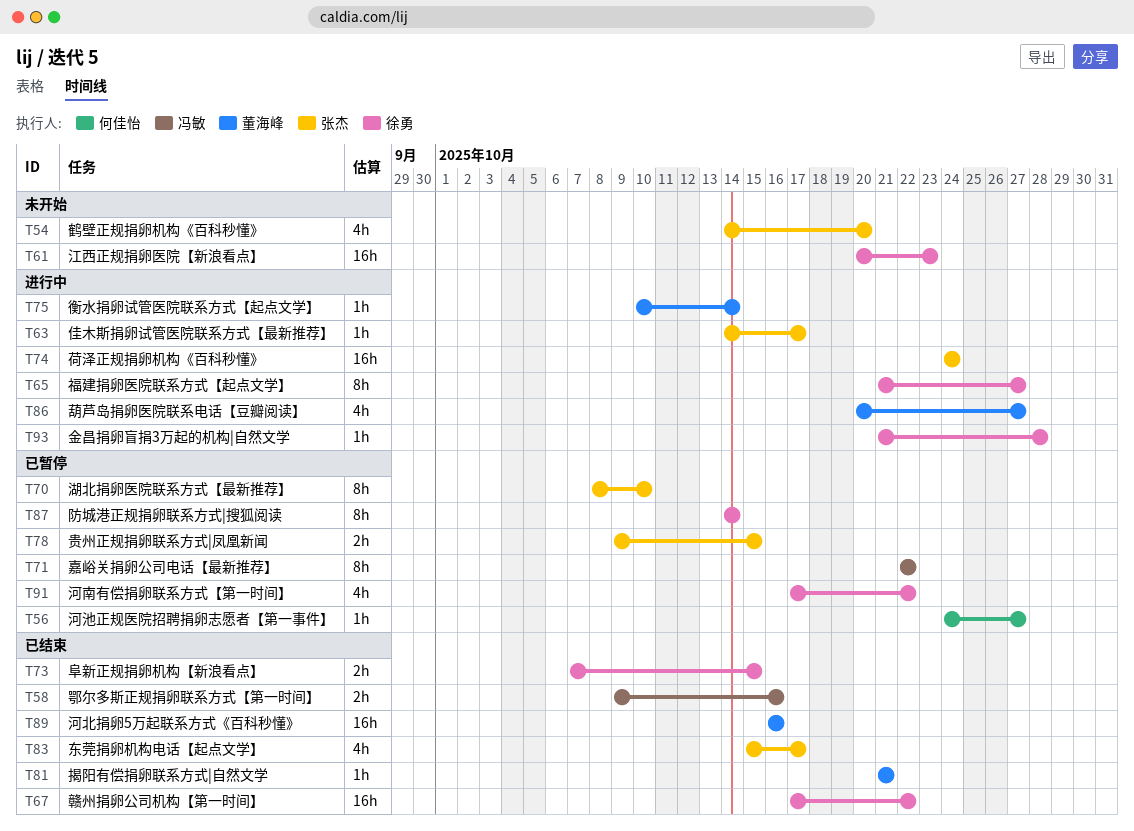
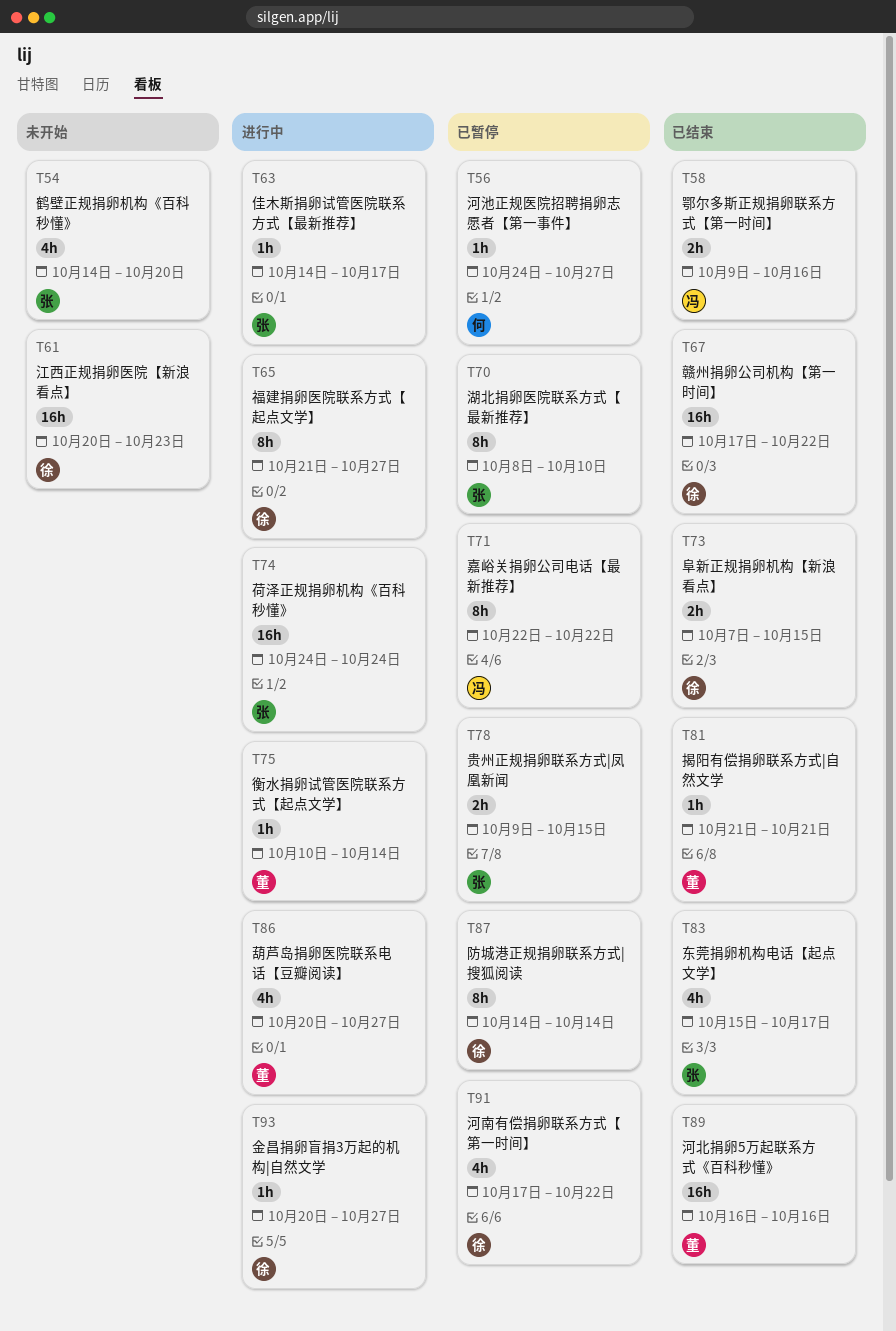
T93, start: Oct 21 -> Oct 20
T93, due: Oct 28 -> Oct 27

